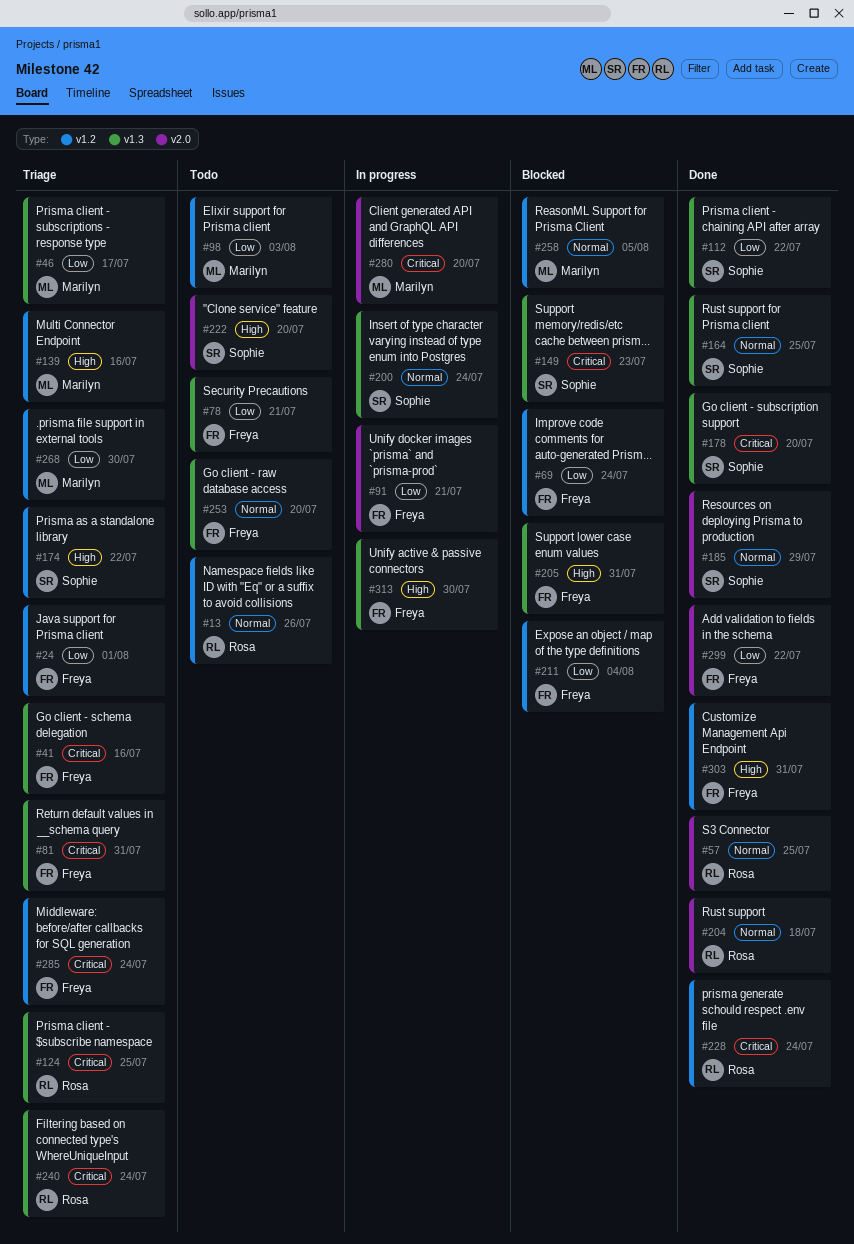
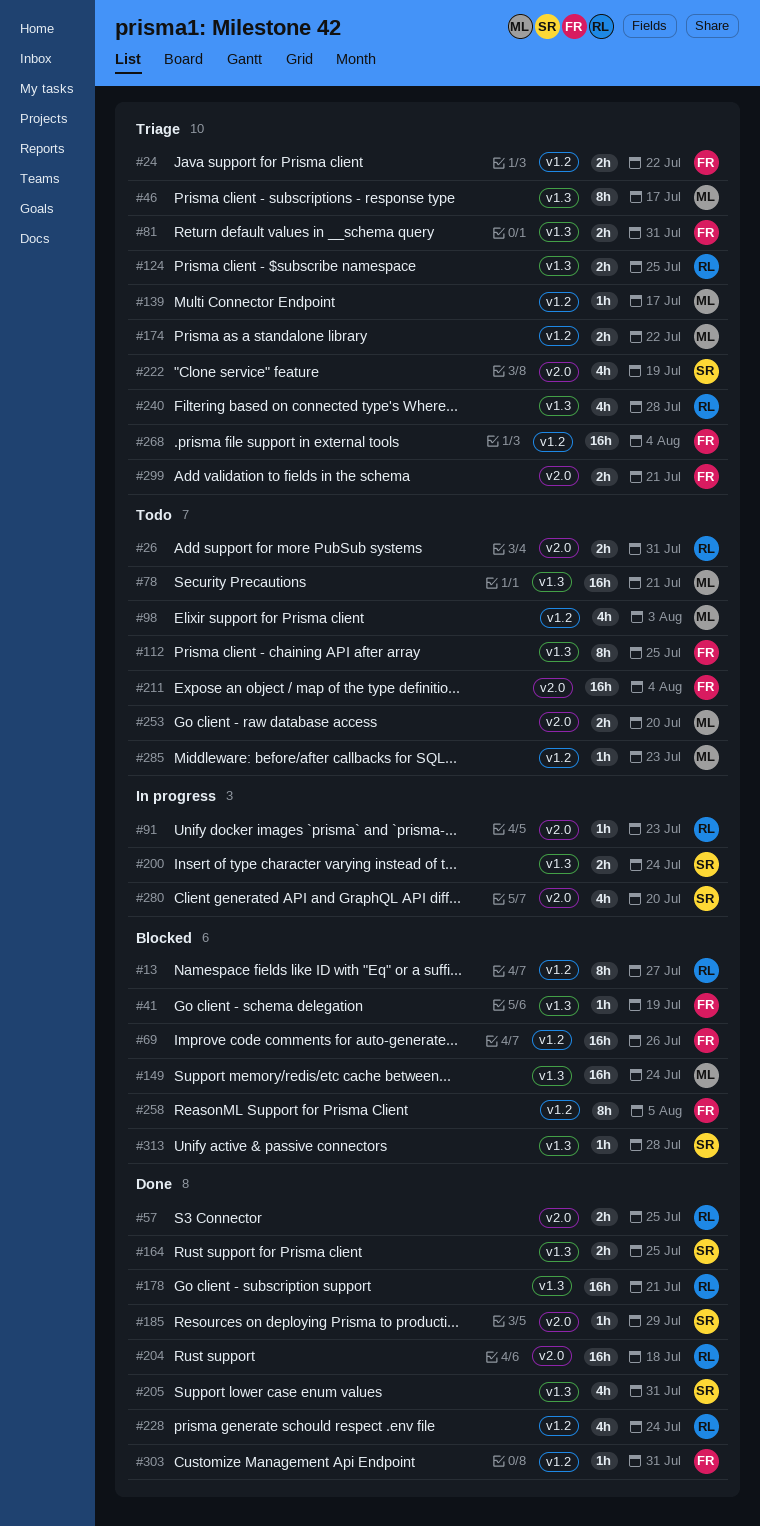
#13, status: Todo -> Blocked
#13, due: Jul 26 -> Jul 27
#24, due: Aug 1 -> Jul 22
#26: none -> present
#41, status: Triage -> Blocked
#41, due: Jul 16 -> Jul 19
#69, due: Jul 24 -> Jul 26
#78, owner: Freya -> Marilyn
#91, owner: Freya -> Rosa
#91, due: Jul 21 -> Jul 23
#112, status: Done -> Todo
#112, owner: Sophie -> Freya
#112, due: Jul 22 -> Jul 25
#139, due: Jul 16 -> Jul 17
#149, owner: Sophie -> Marilyn
#149, due: Jul 23 -> Jul 24
#174, owner: Sophie -> Marilyn
#178, owner: Sophie -> Rosa
#178, due: Jul 20 -> Jul 21
#205, status: Blocked -> Done
#205, owner: Freya -> Sophie
#211, status: Blocked -> Todo
#211, label: v1.2 -> v2.0
#222, status: Todo -> Triage
#222, due: Jul 20 -> Jul 19
#240, due: Jul 24 -> Jul 28
#253, owner: Freya -> Marilyn
#253, label: v1.3 -> v2.0
#258, owner: Marilyn -> Freya
#268, owner: Marilyn -> Freya
#268, due: Jul 30 -> Aug 4
#280, owner: Marilyn -> Sophie
#285, status: Triage -> Todo
#285, owner: Freya -> Marilyn
#285, due: Jul 24 -> Jul 23
#299, status: Done -> Triage
#299, due: Jul 22 -> Jul 21
#313, status: In progress -> Blocked
#313, owner: Freya -> Sophie
#313, due: Jul 30 -> Jul 28

